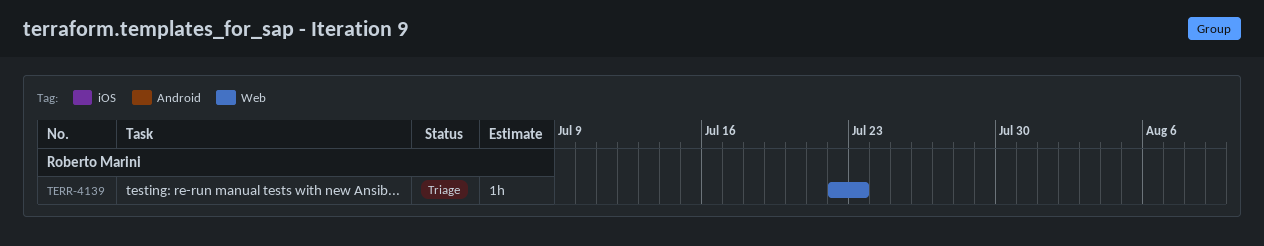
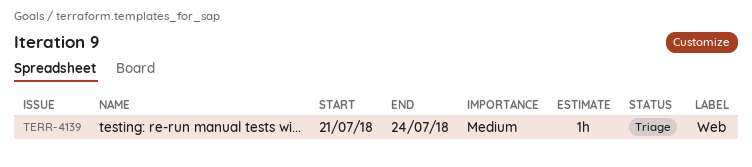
TERR-4139, start: Jul 22 -> Jul 21
TERR-4139, due: Jul 23 -> Jul 24

